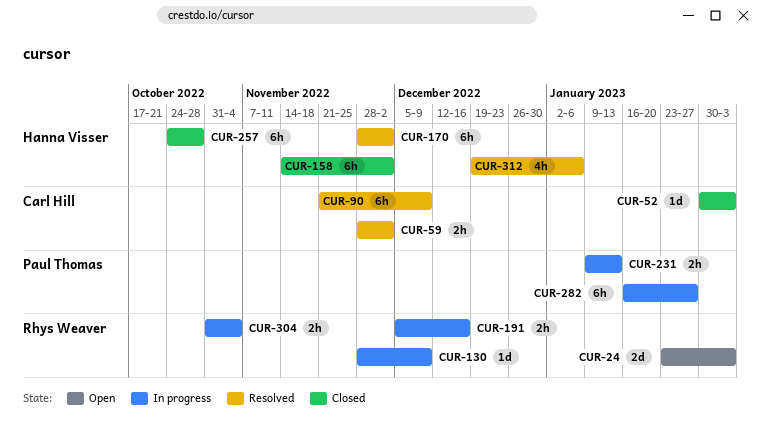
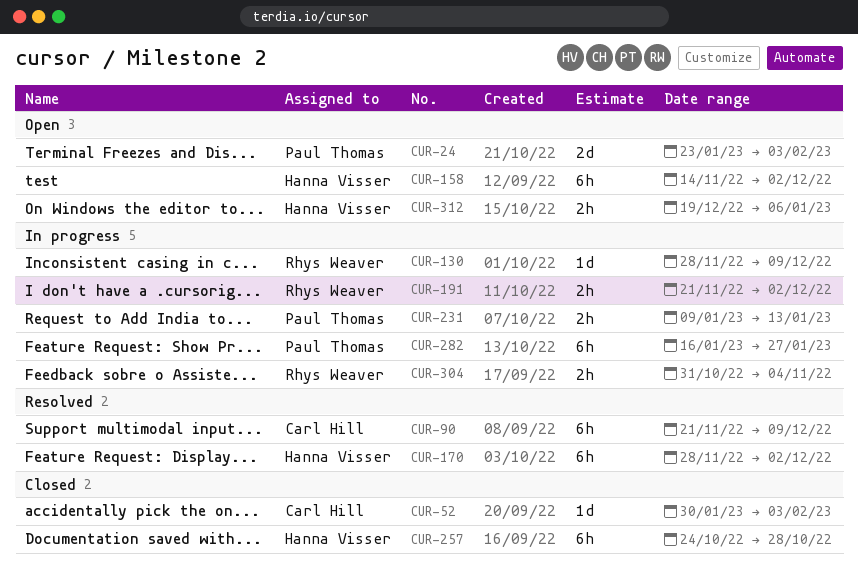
CUR-24, owner: Rhys Weaver -> Paul Thomas
CUR-59: present -> none
CUR-158, status: Closed -> Open
CUR-191, start: Dec 5 -> Nov 21
CUR-191, due: Dec 16 -> Dec 2
CUR-312, status: Resolved -> Open
CUR-312, estimate: 4h -> 2h

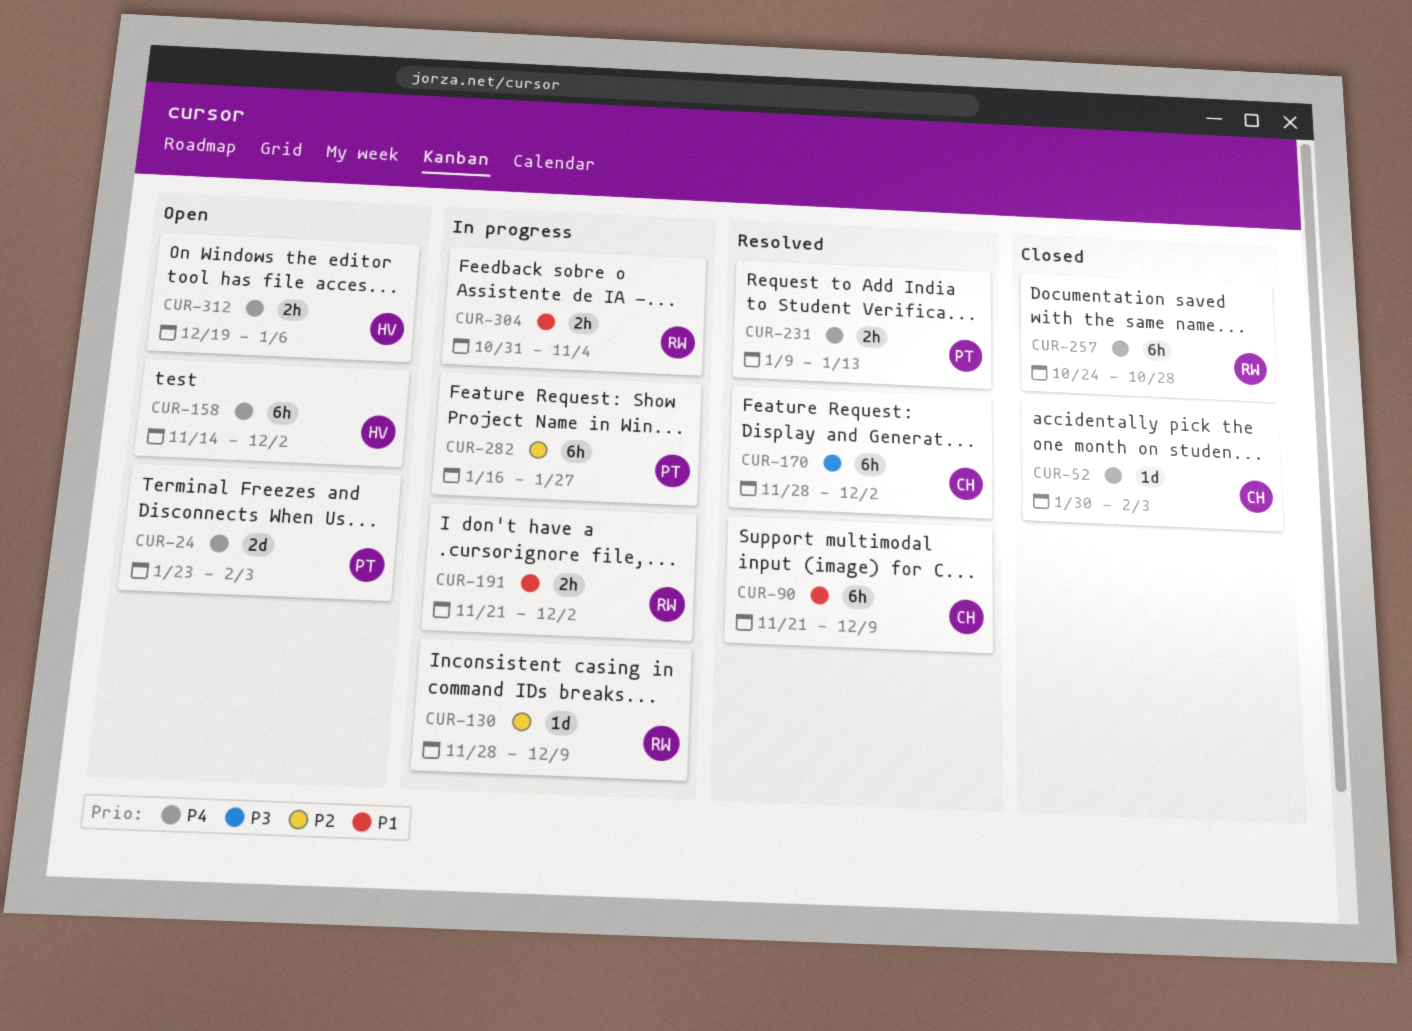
CUR-170, owner: Hanna Visser -> Carl Hill
CUR-231, status: In progress -> Resolved
CUR-257, owner: Hanna Visser -> Rhys Weaver

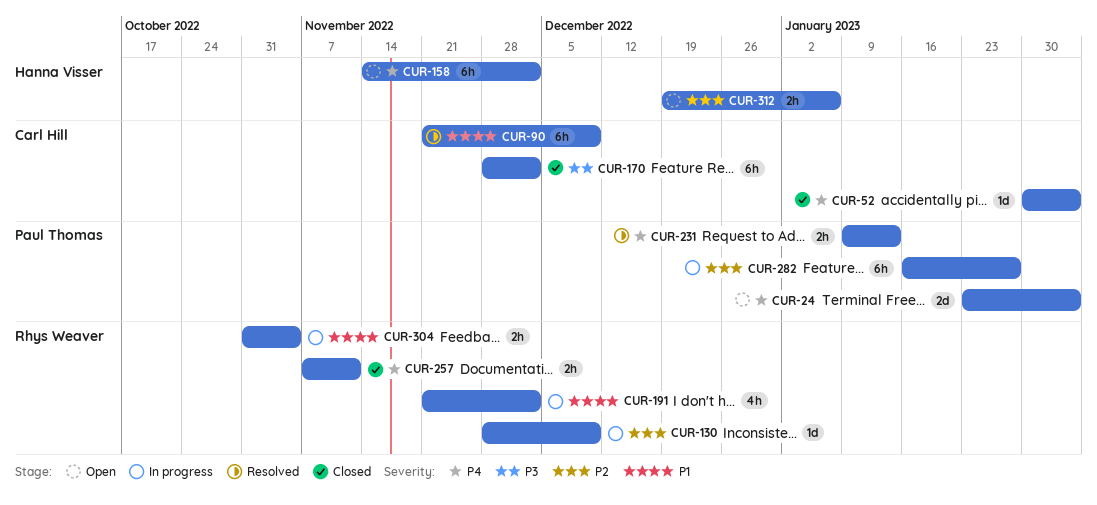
CUR-170, status: Resolved -> Closed
CUR-191, estimate: 2h -> 4h
CUR-257, estimate: 6h -> 2h
CUR-257, start: Oct 24 -> Nov 7
CUR-257, due: Oct 28 -> Nov 11
CUR-312, priority: P4 -> P2

